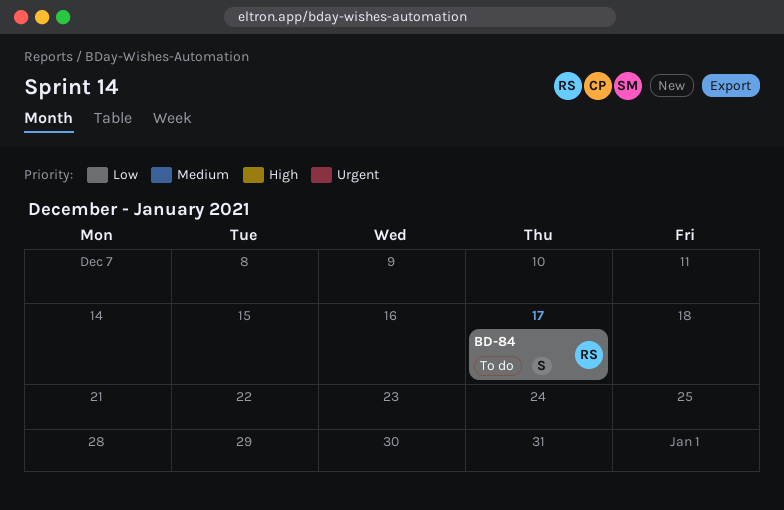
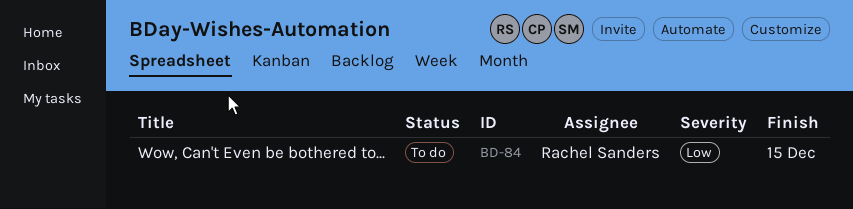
BD-84, due: Dec 17 -> Dec 15

